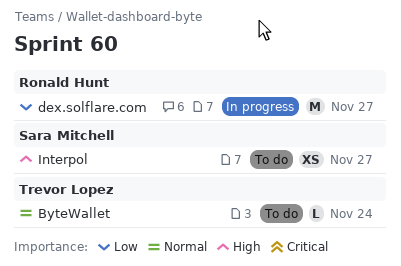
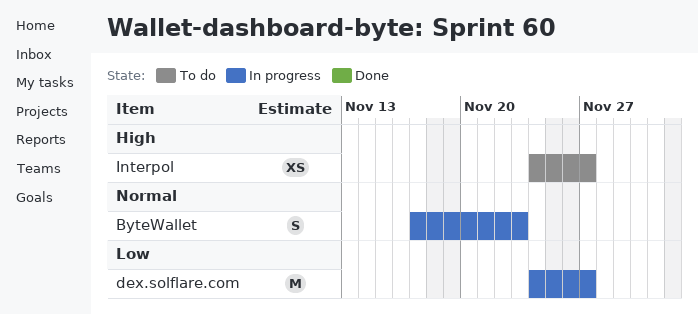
ByteWallet, status: To do -> In progress
ByteWallet, estimate: L -> S
ByteWallet, due: Nov 24 -> Nov 23

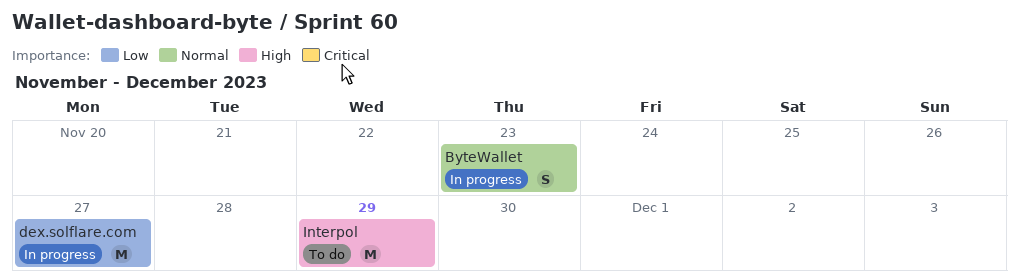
Interpol, estimate: XS -> M
Interpol, due: Nov 27 -> Nov 29

